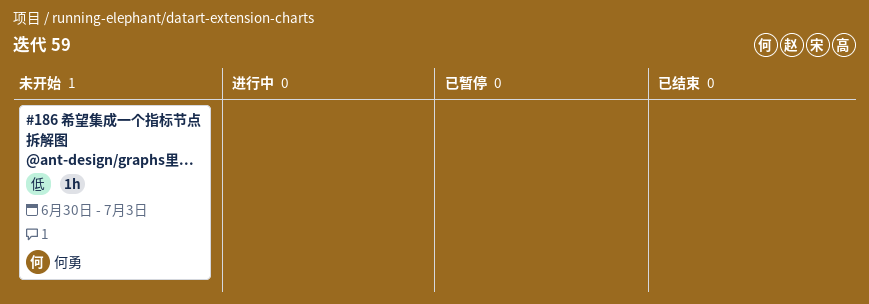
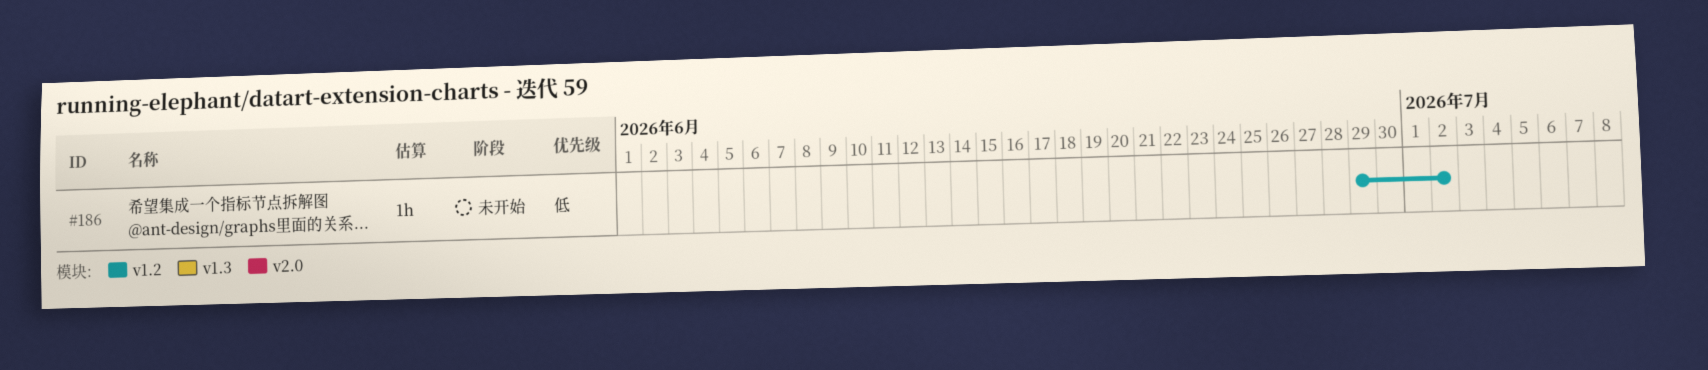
#186, start: Jun 30 -> Jun 29
#186, due: Jul 3 -> Jul 2

